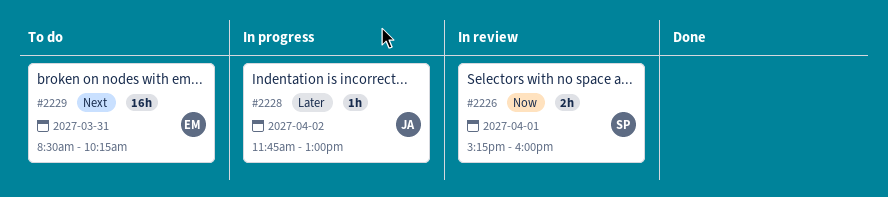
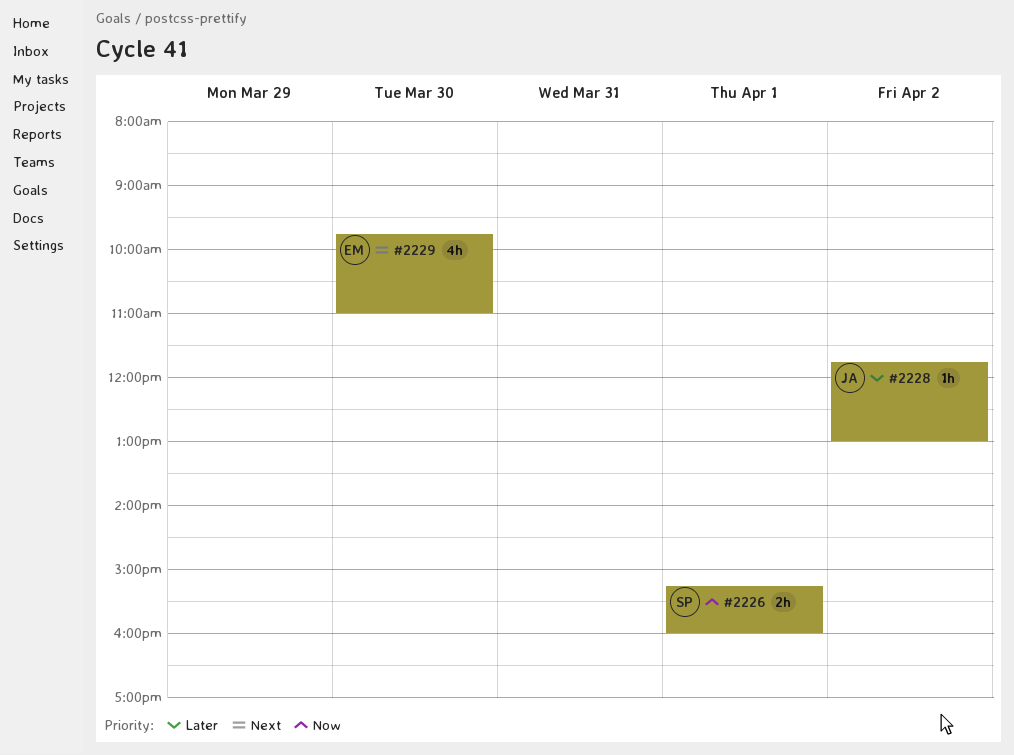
#2229, estimate: 16h -> 4h
#2229, day: Mar 31 -> Mar 30
#2229, begins: 08:30 -> 09:45
#2229, ends: 10:15 -> 11:00

